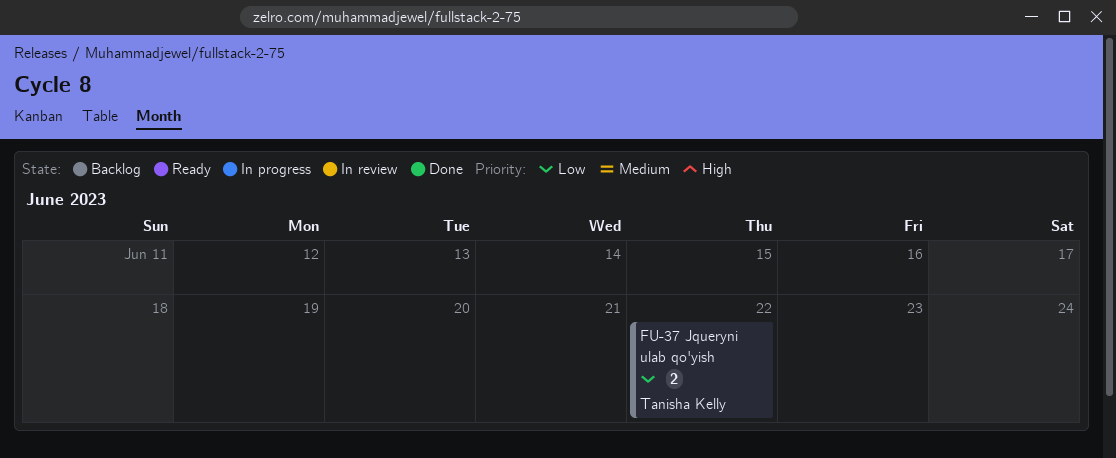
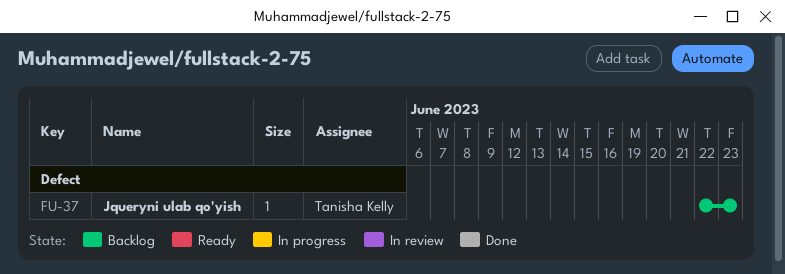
FU-37, estimate: 2 -> 1
FU-37, due: Jun 22 -> Jun 23

